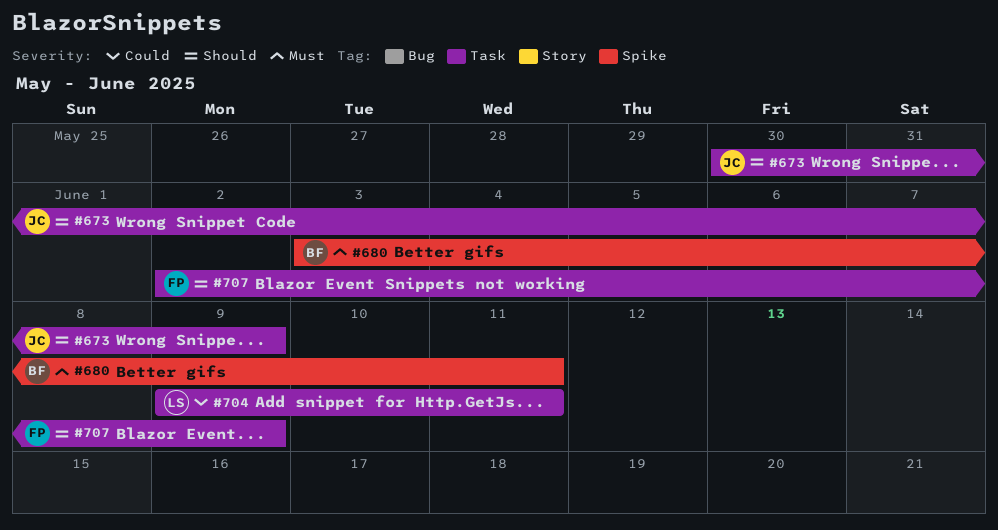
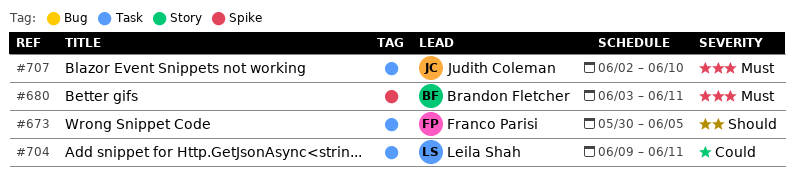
#673, owner: Judith Coleman -> Franco Parisi
#673, due: Jun 9 -> Jun 5
#707, owner: Franco Parisi -> Judith Coleman
#707, priority: Should -> Must
#707, due: Jun 9 -> Jun 10

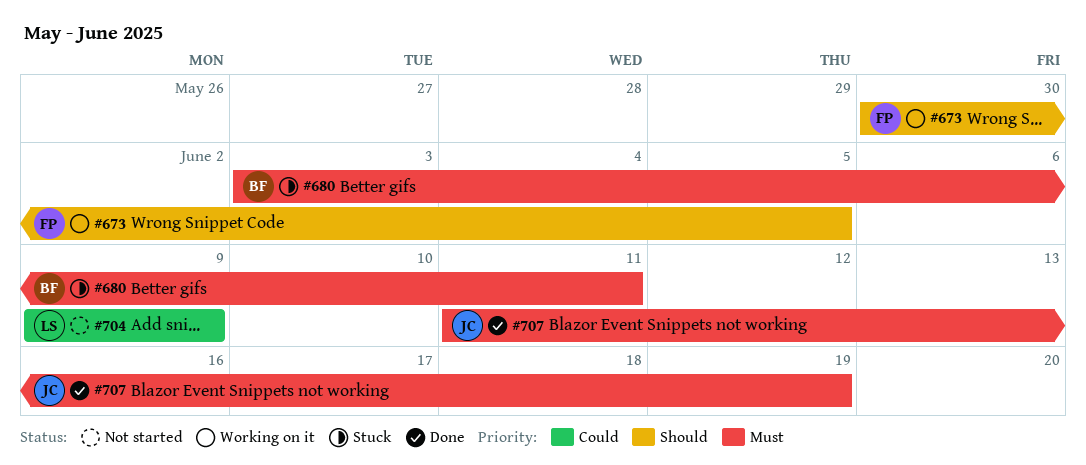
#704, due: Jun 11 -> Jun 9
#707, start: Jun 2 -> Jun 11
#707, due: Jun 10 -> Jun 19

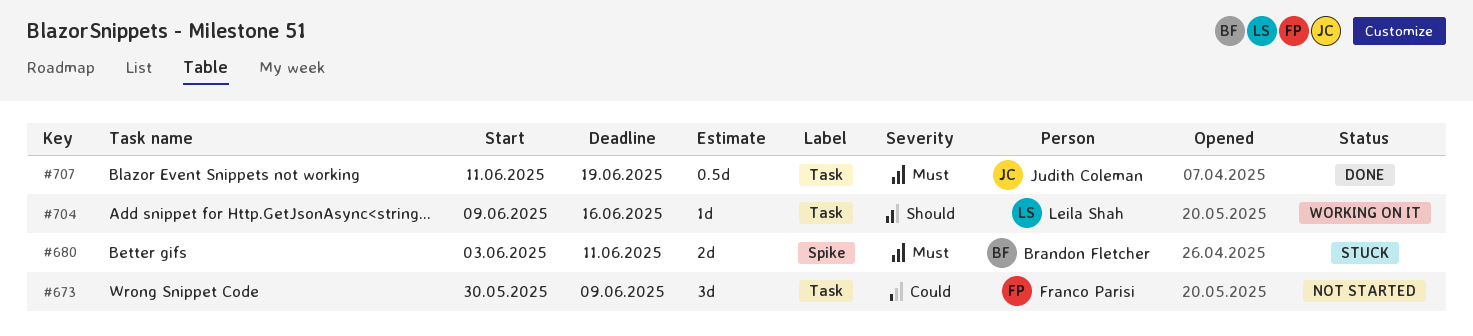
#673, status: Working on it -> Not started
#673, priority: Should -> Could
#673, due: Jun 5 -> Jun 9
#704, status: Not started -> Working on it
#704, priority: Could -> Should
#704, due: Jun 9 -> Jun 16

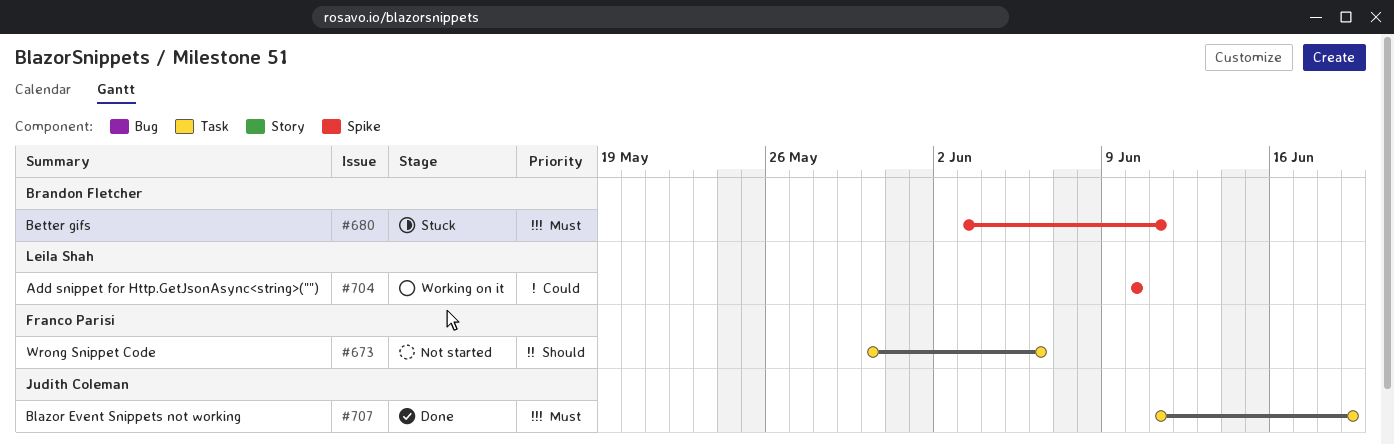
#673, priority: Could -> Should
#673, due: Jun 9 -> Jun 6
#704, priority: Should -> Could
#704, label: Task -> Spike
#704, start: Jun 9 -> Jun 10
#704, due: Jun 16 -> Jun 10

